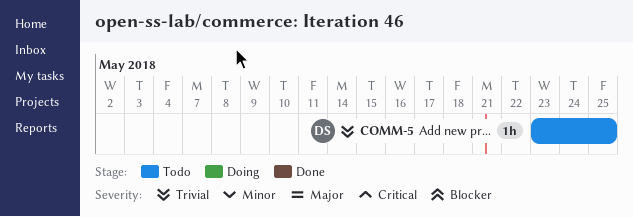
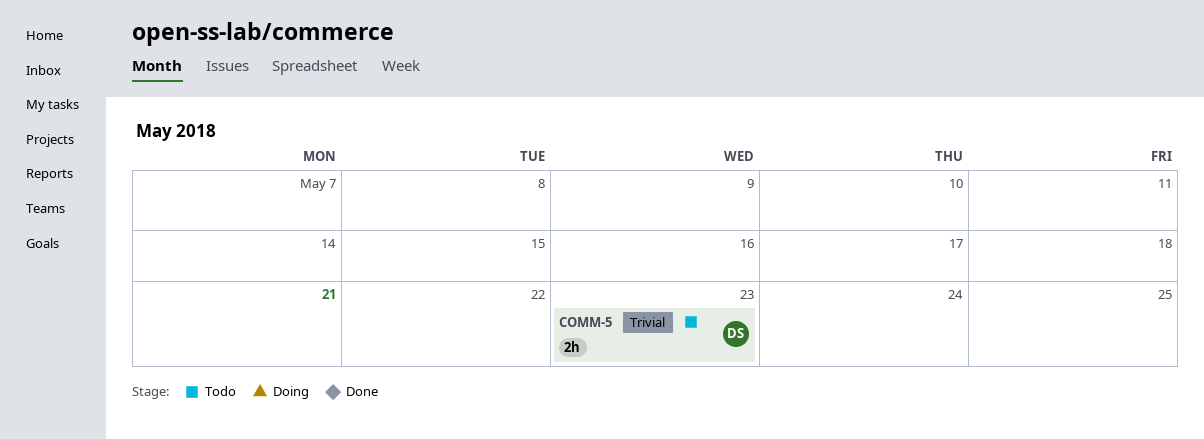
COMM-5, estimate: 1h -> 2h
COMM-5, due: May 25 -> May 23

